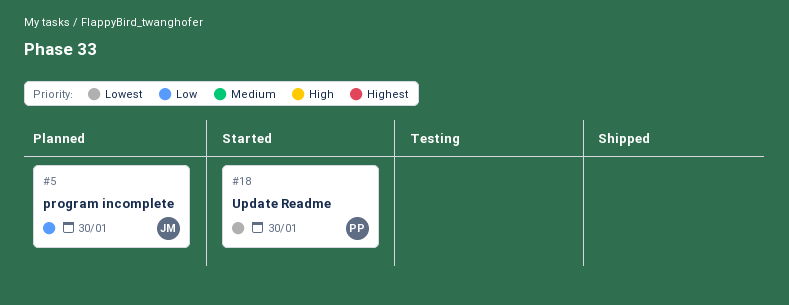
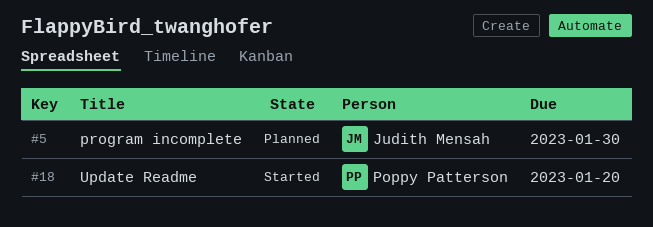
#18, due: Jan 30 -> Jan 20

